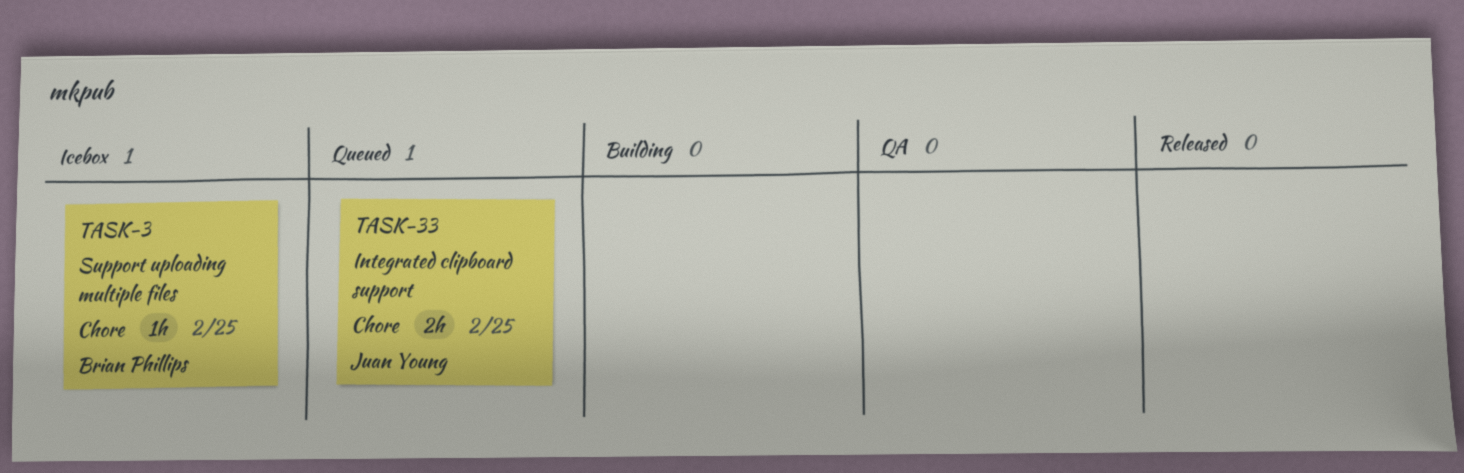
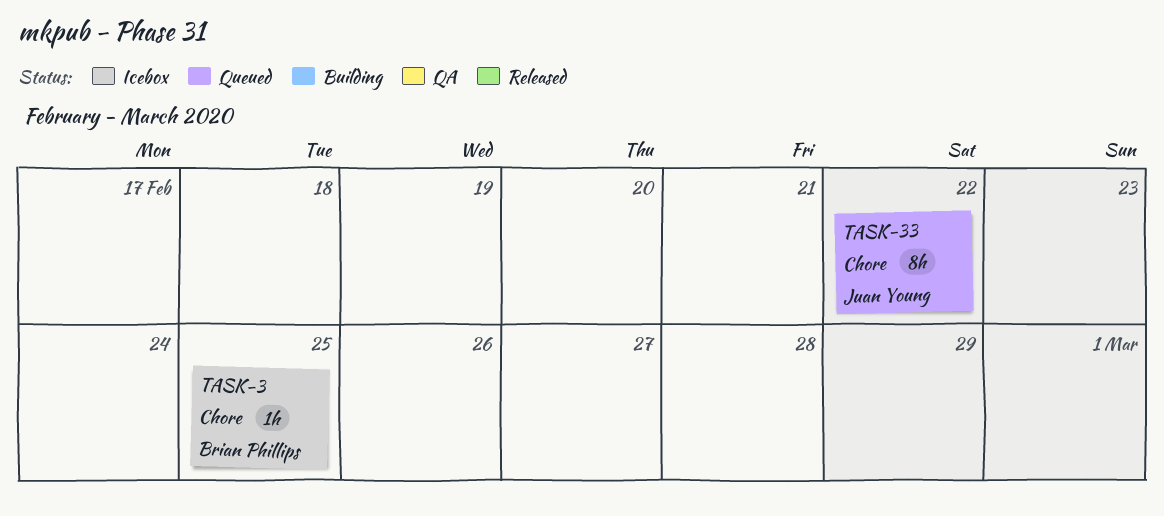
TASK-33, estimate: 2h -> 8h
TASK-33, due: Feb 25 -> Feb 22

